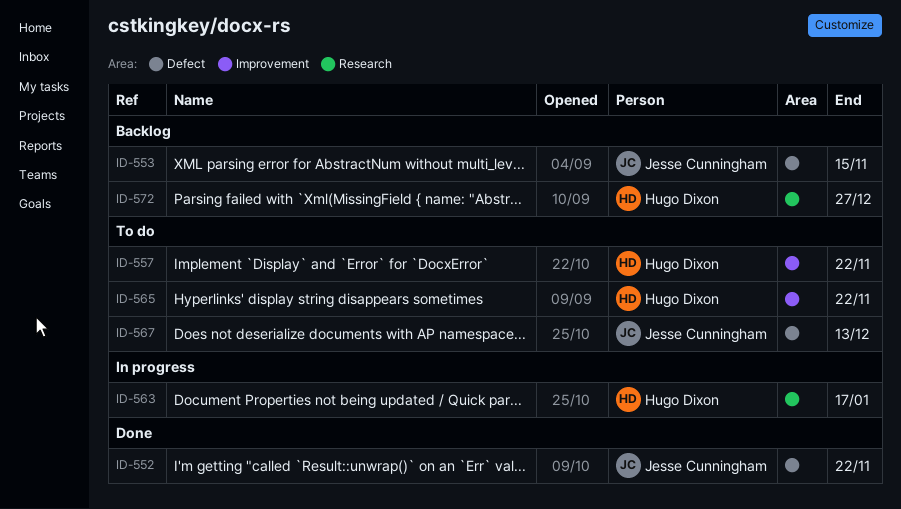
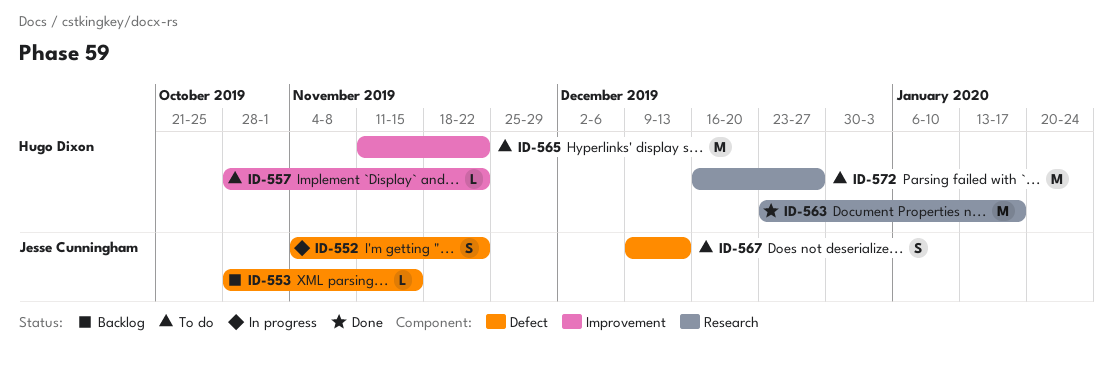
ID-552, status: Done -> In progress
ID-563, status: In progress -> Done
ID-572, status: Backlog -> To do

